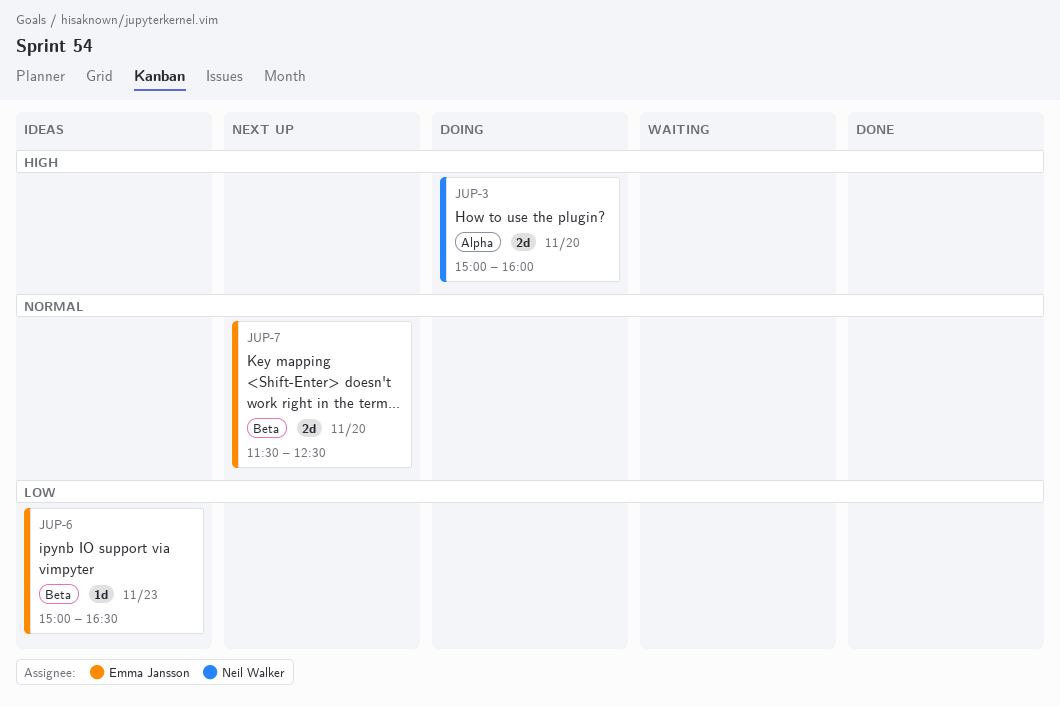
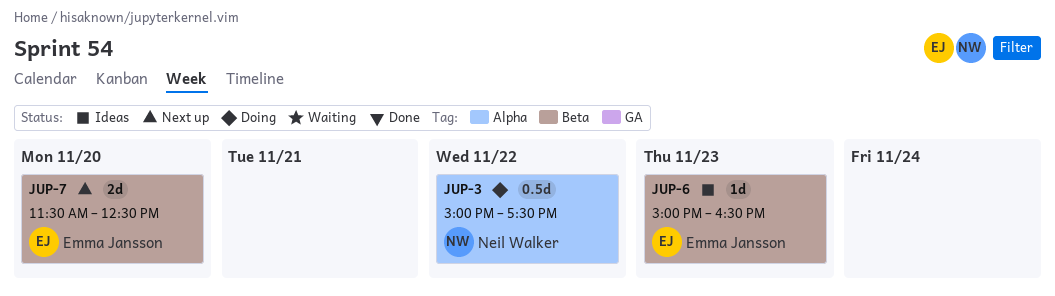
JUP-3, estimate: 2d -> 0.5d
JUP-3, day: Nov 20 -> Nov 22
JUP-3, ends: 16:00 -> 17:30

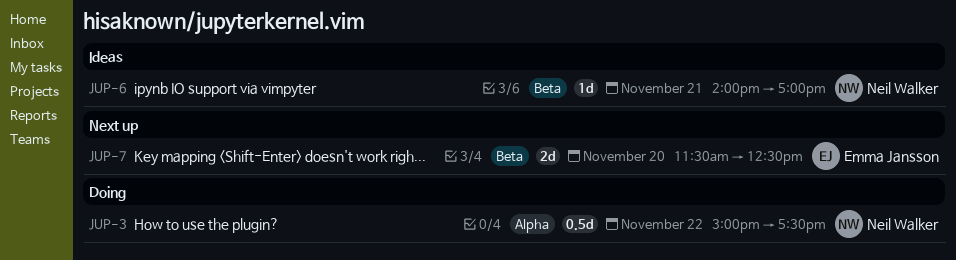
JUP-6, owner: Emma Jansson -> Neil Walker
JUP-6, day: Nov 23 -> Nov 21
JUP-6, begins: 15:00 -> 14:00
JUP-6, ends: 16:30 -> 17:00

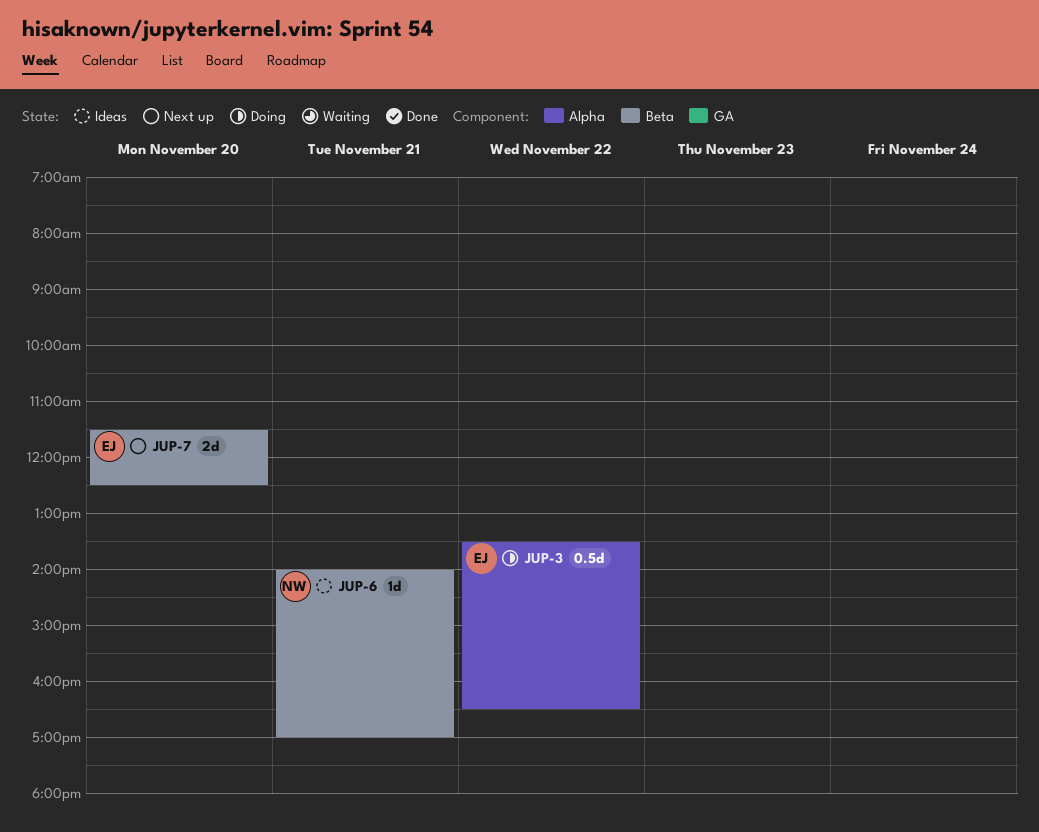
JUP-3, owner: Neil Walker -> Emma Jansson
JUP-3, begins: 15:00 -> 13:30
JUP-3, ends: 17:30 -> 16:30

